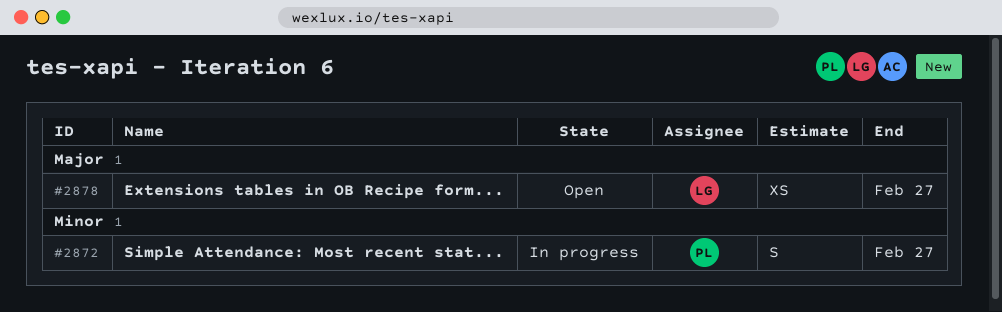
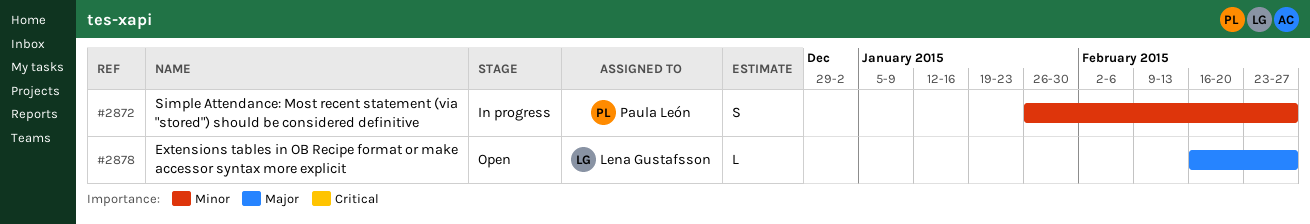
#2878, estimate: XS -> L

